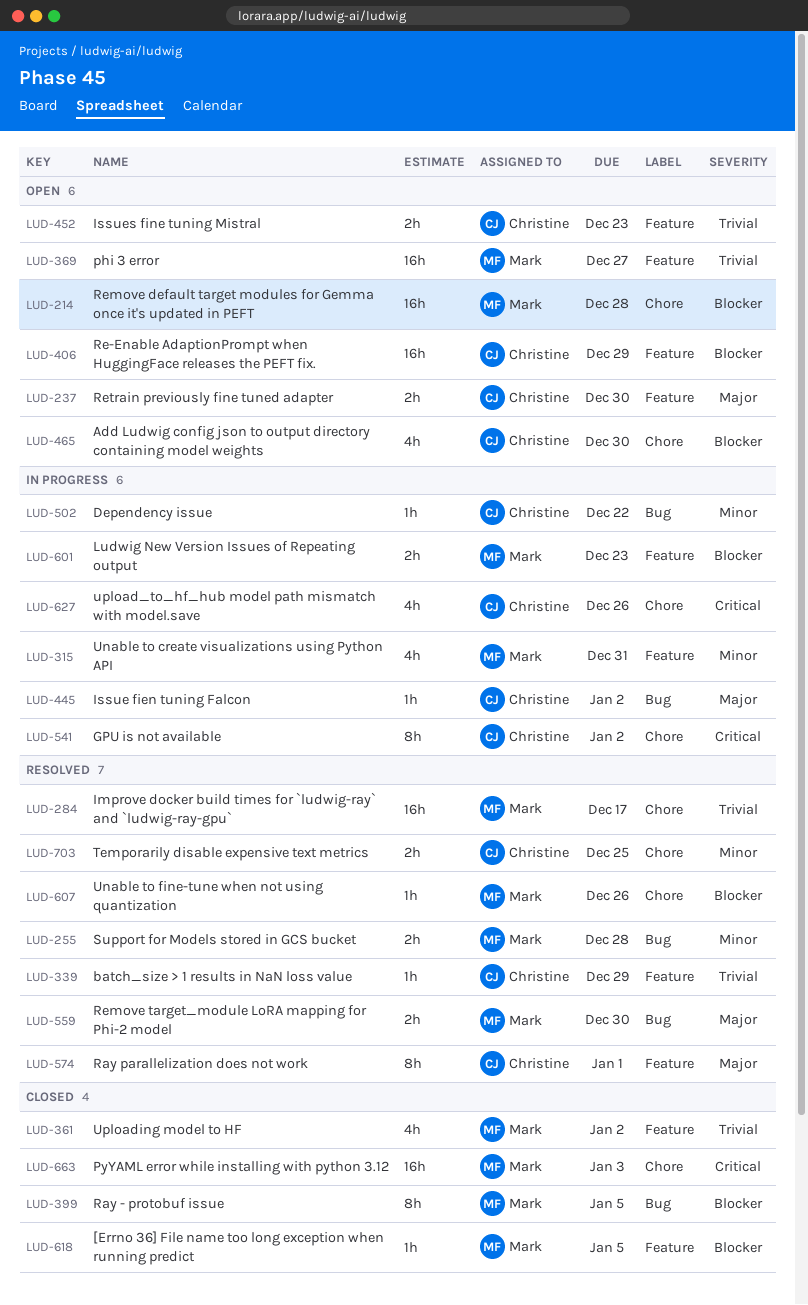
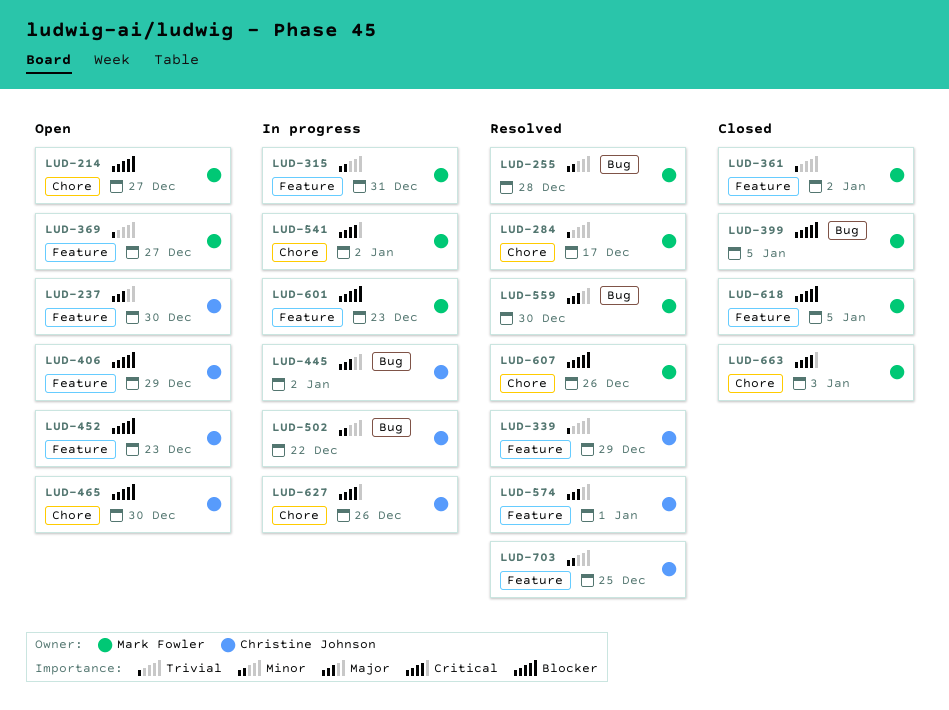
LUD-214, due: Dec 28 -> Dec 27
LUD-452, priority: Trivial -> Blocker
LUD-541, owner: Christine Johnson -> Mark Fowler
LUD-703, label: Chore -> Feature

